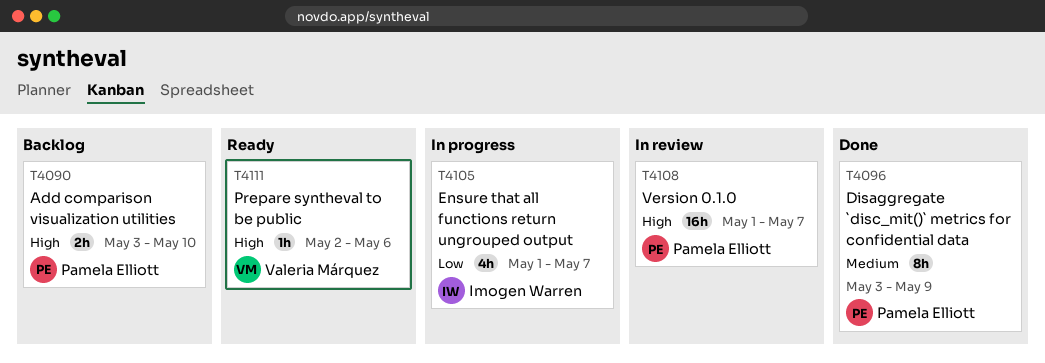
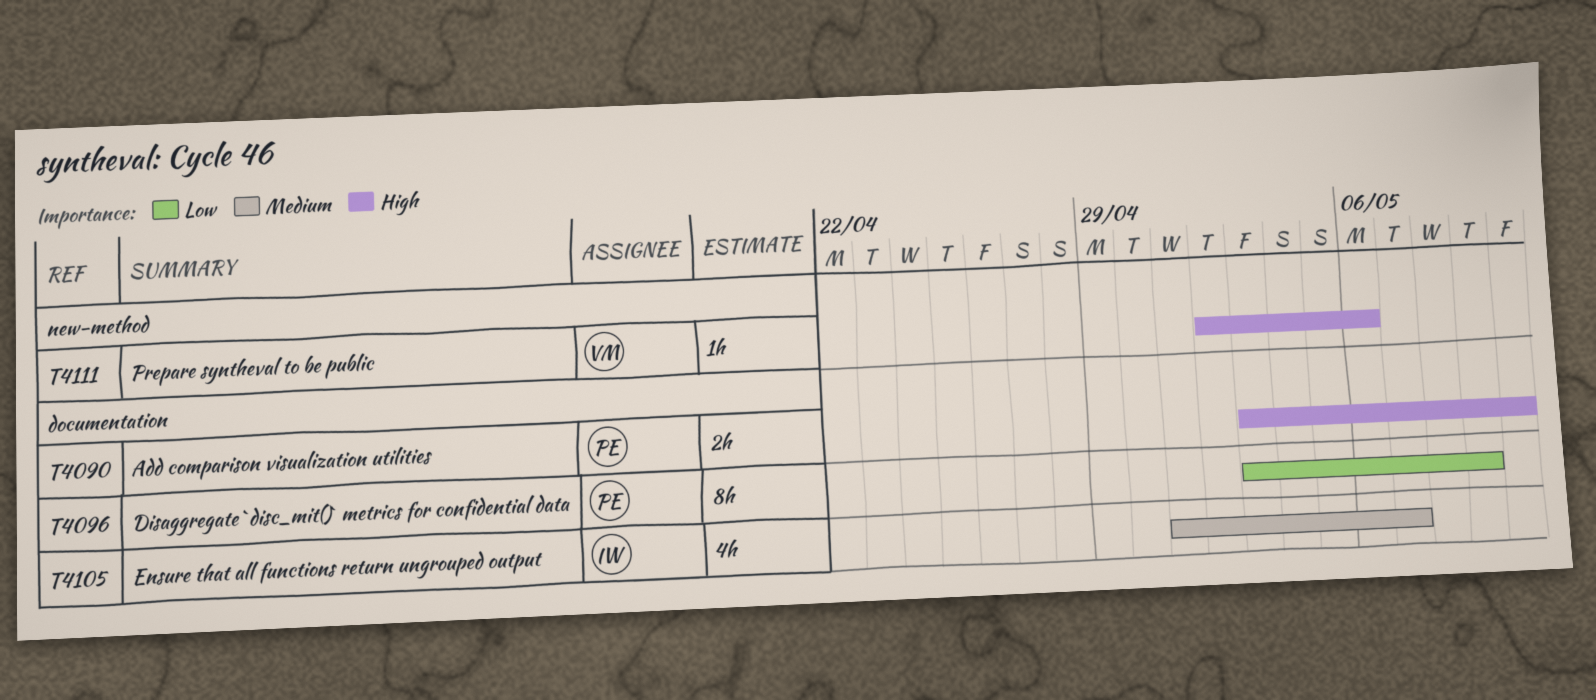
T4096, priority: Medium -> Low
T4105, priority: Low -> Medium
T4108: present -> none

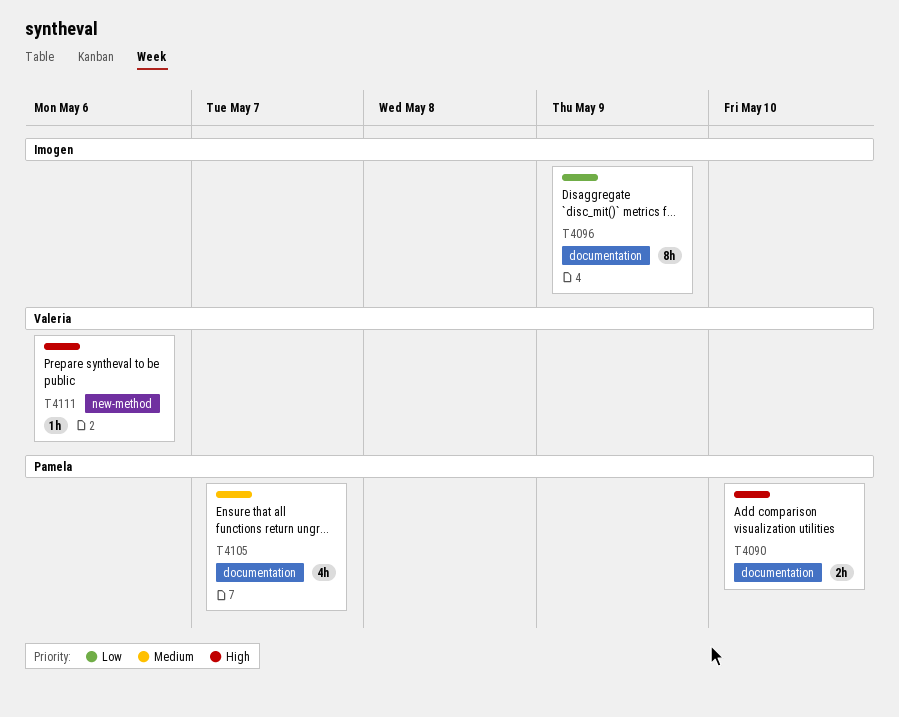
T4096, owner: Pamela -> Imogen
T4105, owner: Imogen -> Pamela

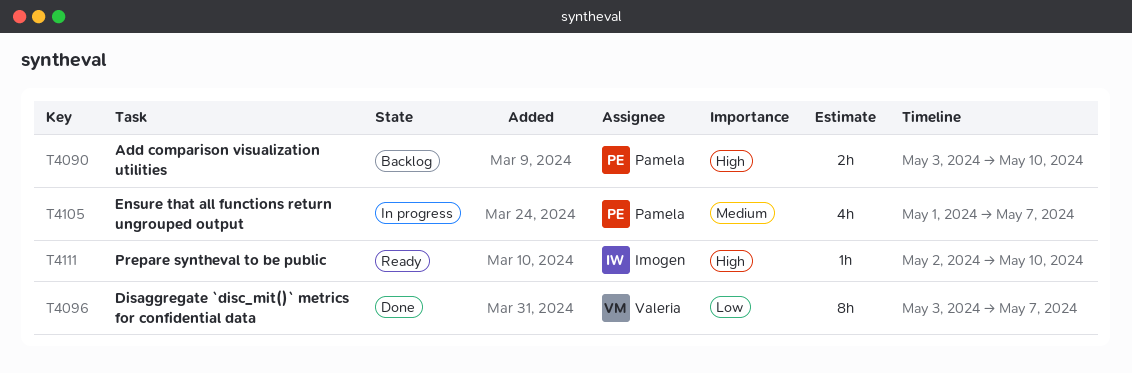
T4096, owner: Imogen -> Valeria
T4096, due: May 9 -> May 7
T4111, owner: Valeria -> Imogen
T4111, due: May 6 -> May 10

